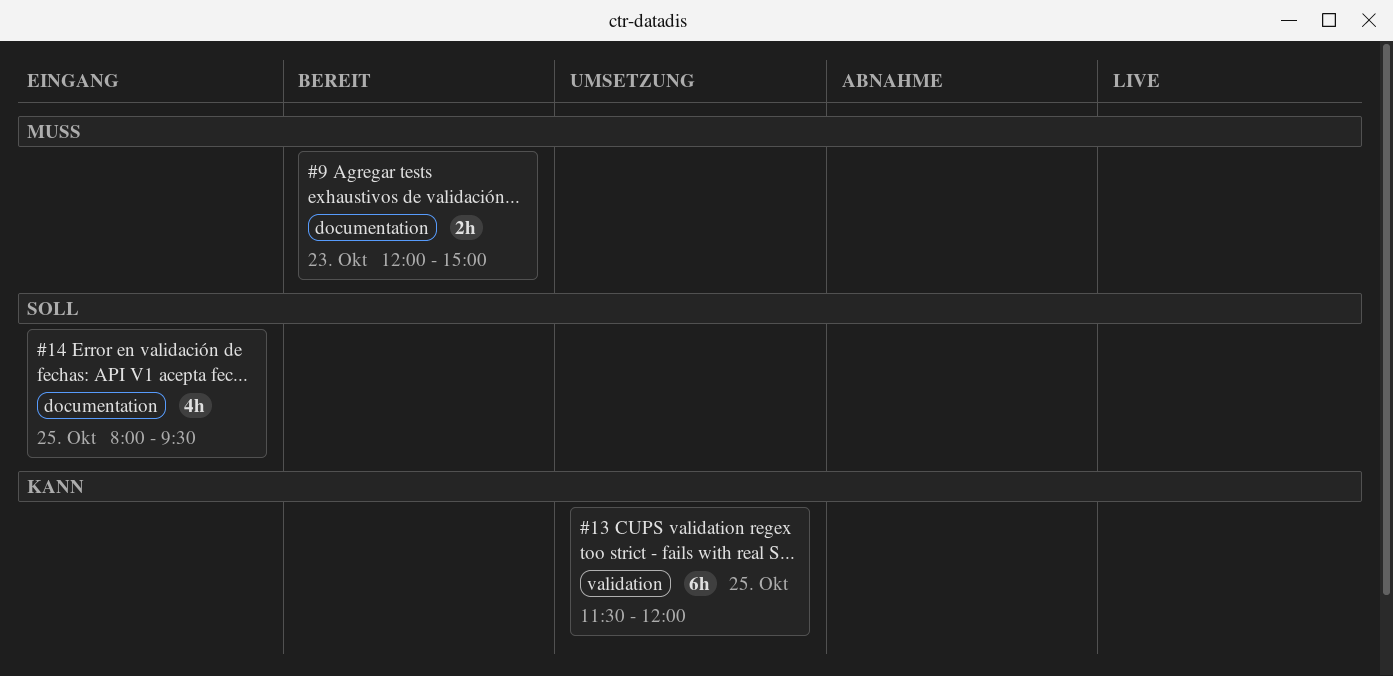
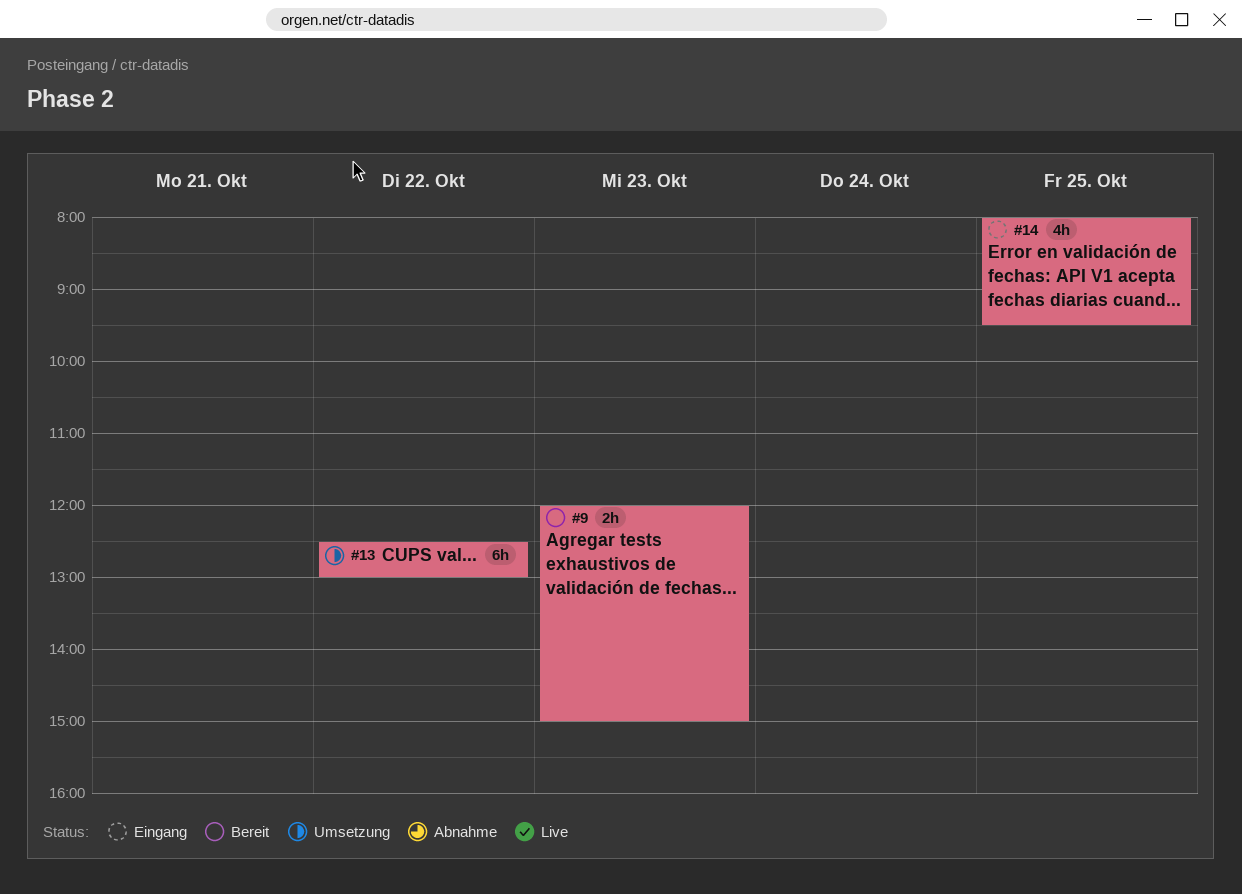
#13, day: Oct 25 -> Oct 22
#13, begins: 11:30 -> 12:30
#13, ends: 12:00 -> 13:00

